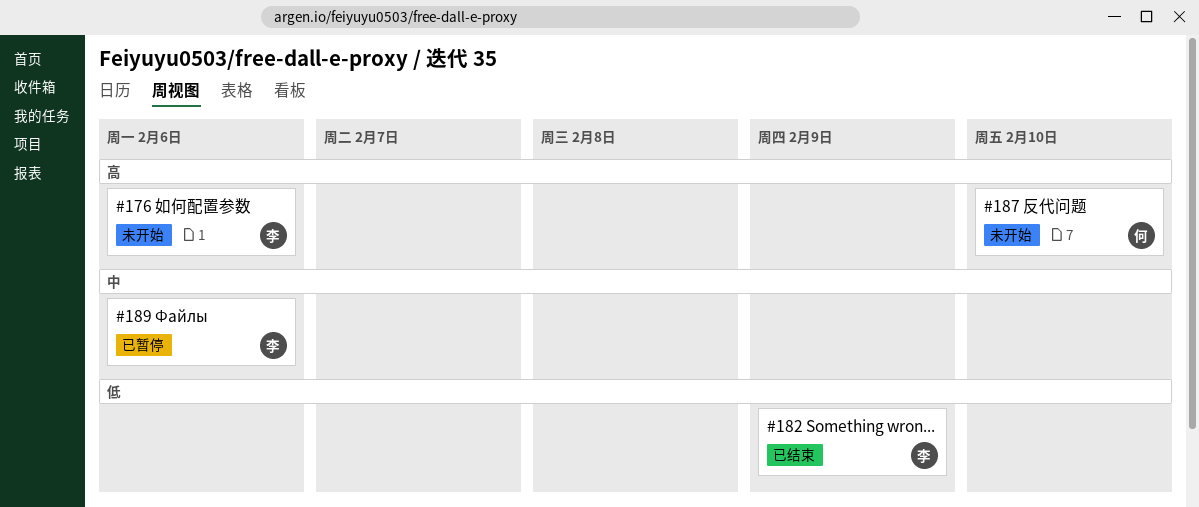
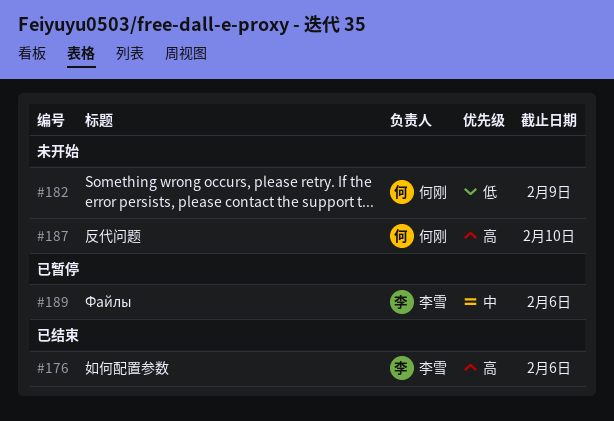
#176, status: 未开始 -> 已结束
#182, status: 已结束 -> 未开始
#182, owner: 李雪 -> 何刚

